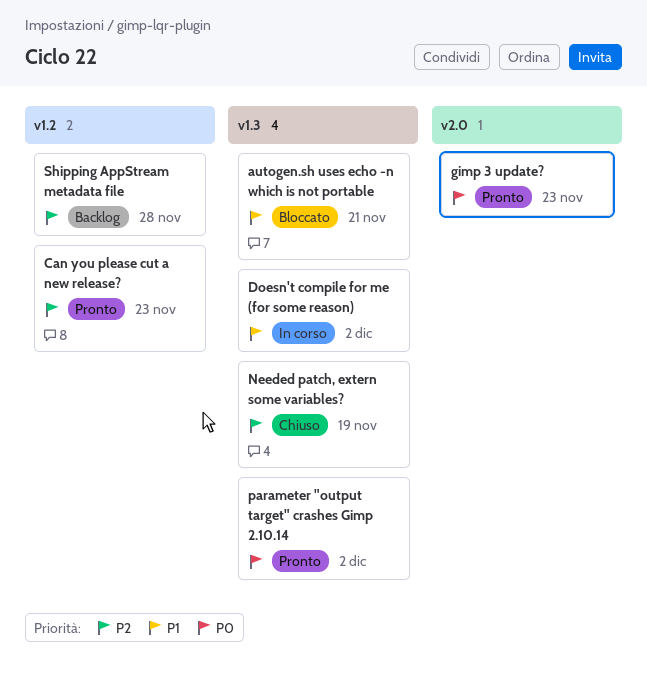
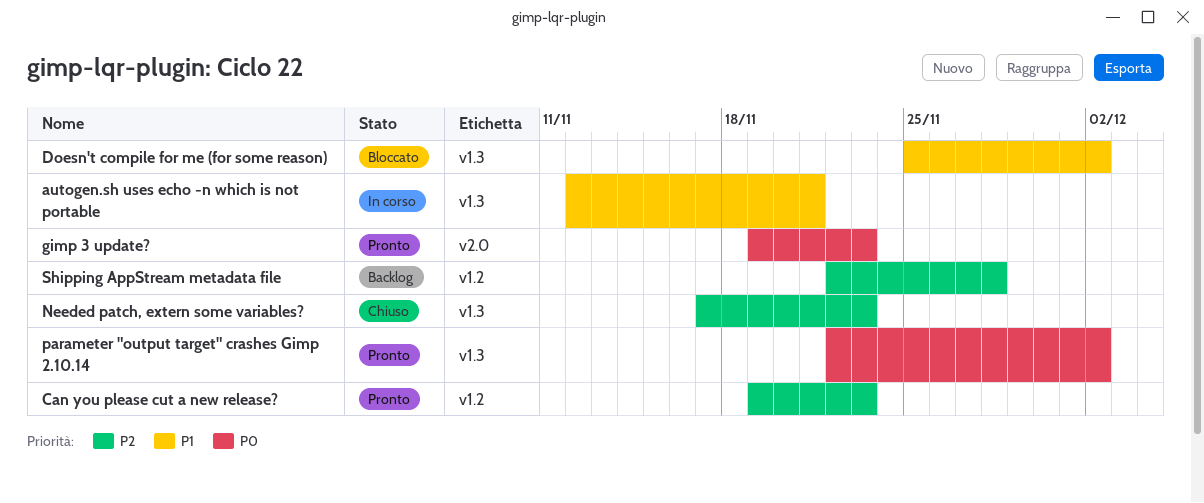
autogen.sh uses echo -n which is not portable, status: Bloccato -> In corso
Doesn't compile for me (for some reason), status: In corso -> Bloccato
Needed patch, extern some variables?, due: Nov 19 -> Nov 23

